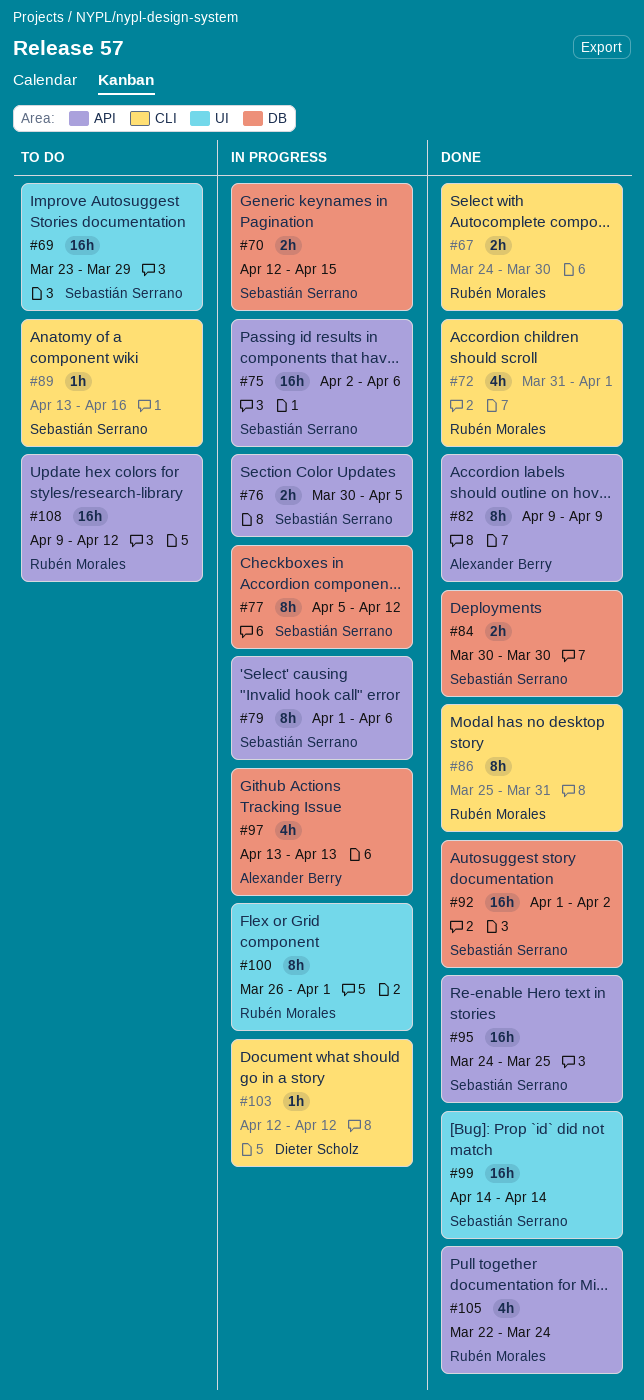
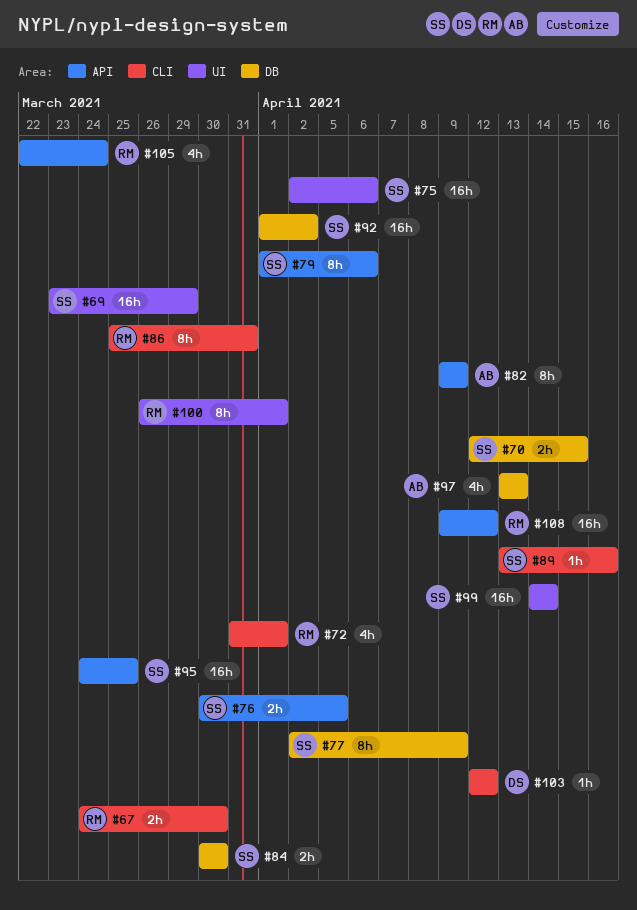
#75, label: API -> UI
#77, start: Apr 5 -> Apr 2
#77, due: Apr 12 -> Apr 9

